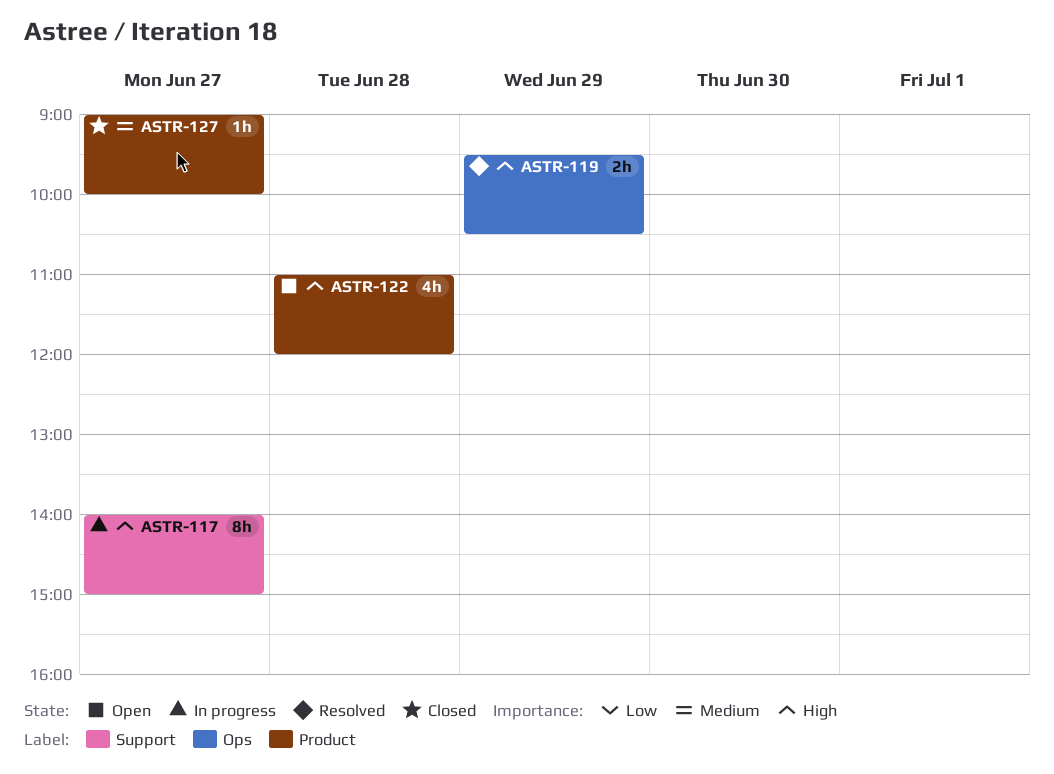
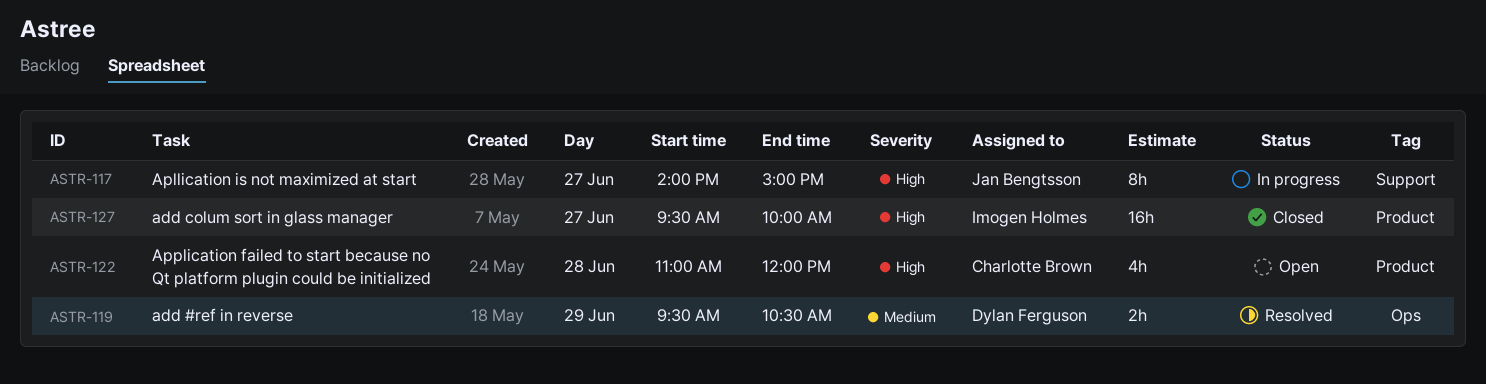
ASTR-119, priority: High -> Medium
ASTR-127, priority: Medium -> High
ASTR-127, estimate: 1h -> 16h
ASTR-127, begins: 09:00 -> 09:30

